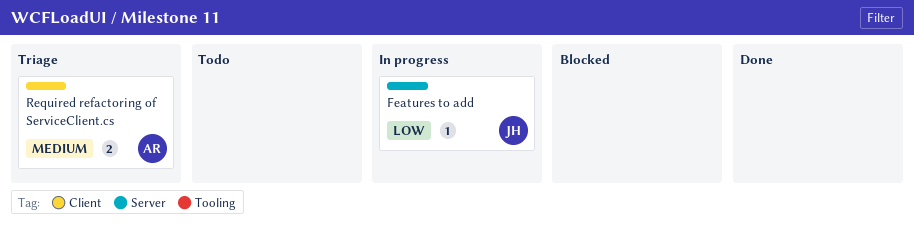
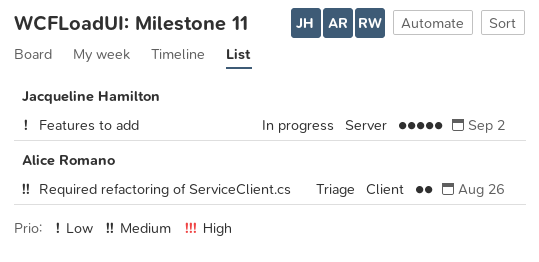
Features to add, estimate: 1 -> 5

